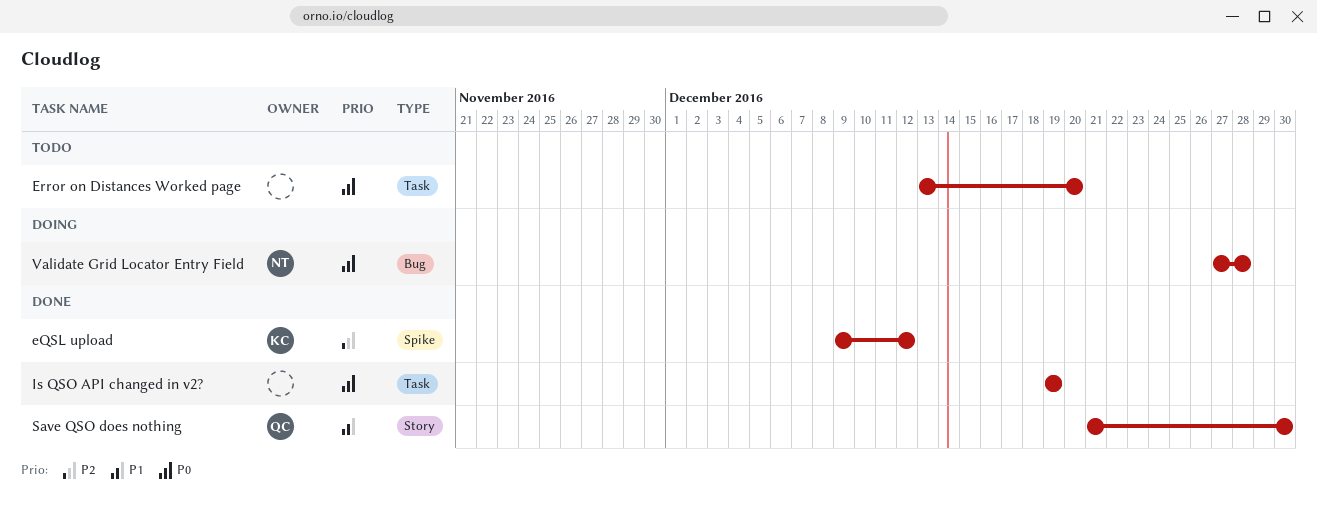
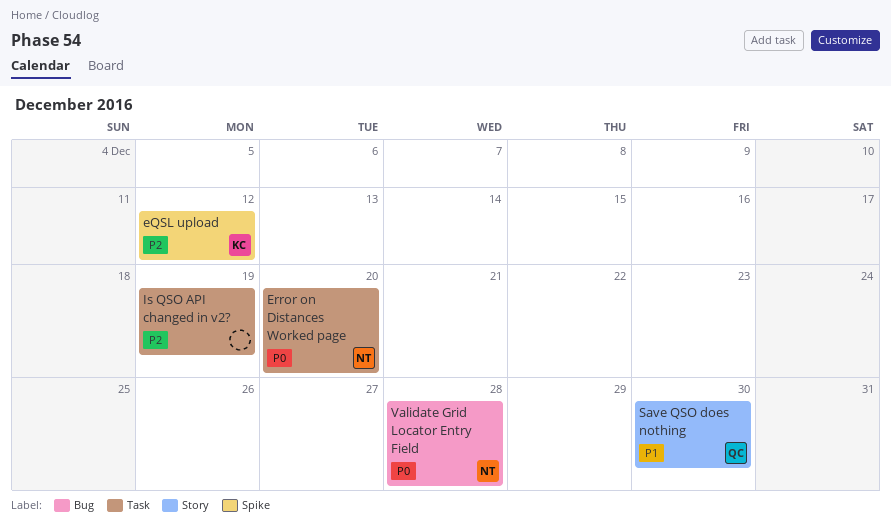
Error on Distances Worked page, owner: none -> NT
Is QSO API changed in v2?, priority: P0 -> P2

